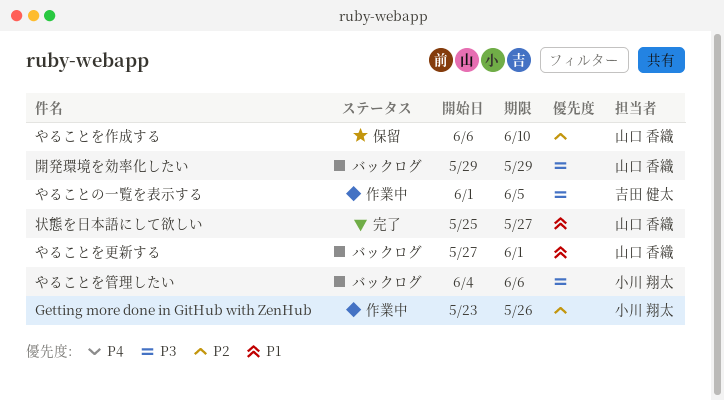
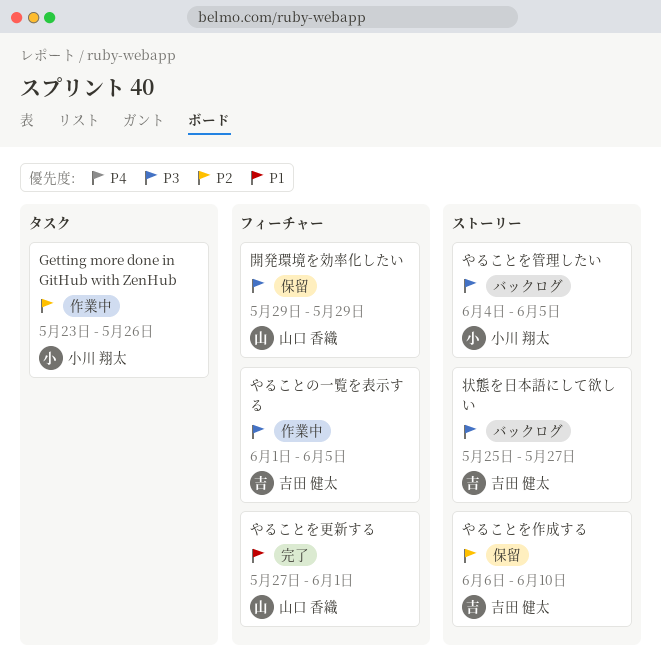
やることを作成する, owner: 山口 香織 -> 吉田 健太
やることを更新する, status: バックログ -> 完了
やることを管理したい, due: Jun 6 -> Jun 5
状態を日本語にして欲しい, status: 完了 -> バックログ
状態を日本語にして欲しい, owner: 山口 香織 -> 吉田 健太
状態を日本語にして欲しい, priority: P1 -> P3
開発環境を効率化したい, status: バックログ -> 保留

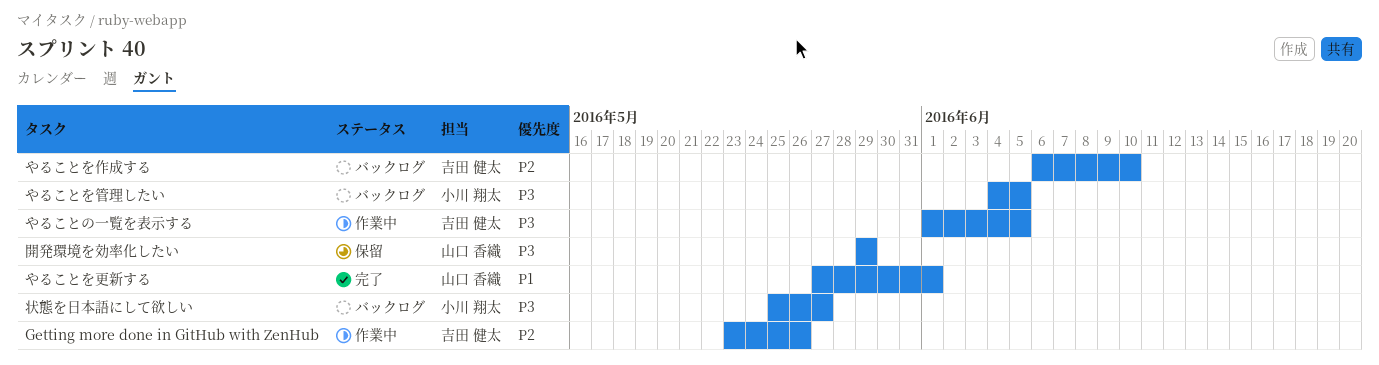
Getting more done in GitHub with ZenHub, owner: 小川 翔太 -> 吉田 健太
やることを作成する, status: 保留 -> バックログ
状態を日本語にして欲しい, owner: 吉田 健太 -> 小川 翔太

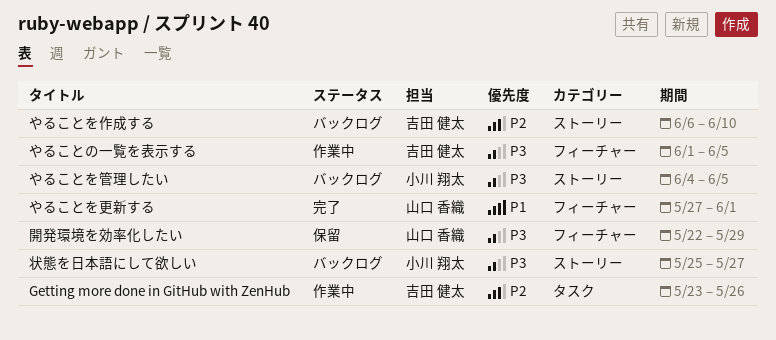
開発環境を効率化したい, start: May 29 -> May 22

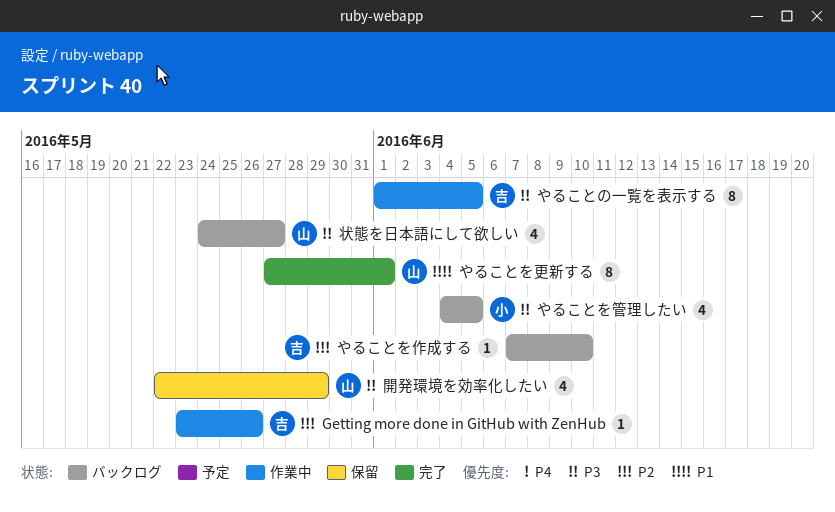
やることを作成する, start: Jun 6 -> Jun 7
状態を日本語にして欲しい, owner: 小川 翔太 -> 山口 香織
状態を日本語にして欲しい, start: May 25 -> May 24

